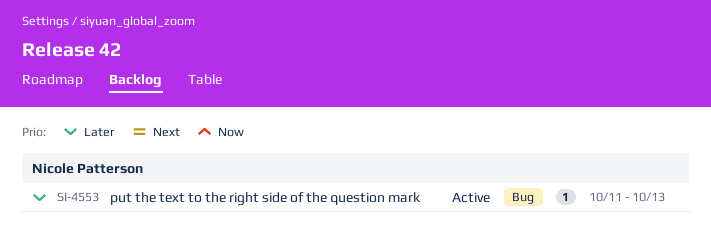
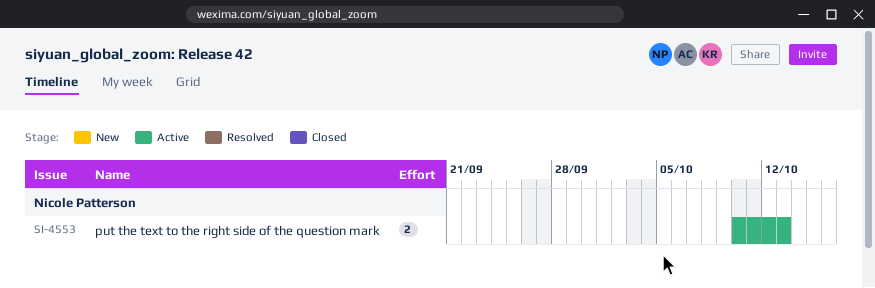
SI-4553, estimate: 1 -> 2
SI-4553, start: Oct 11 -> Oct 10

